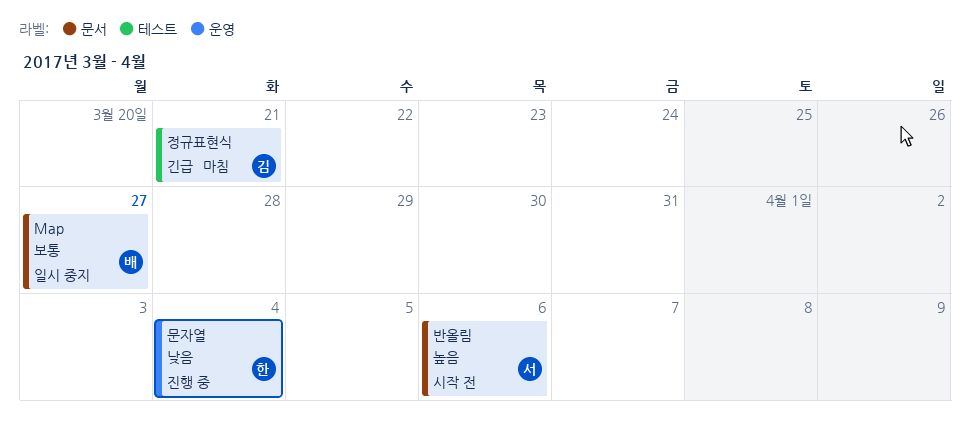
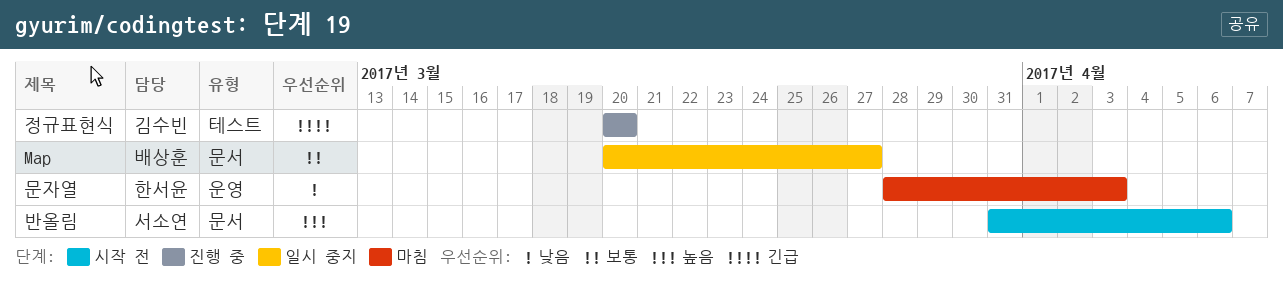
문자열, status: 진행 중 -> 마침
문자열, due: Apr 4 -> Apr 3
정규표현식, status: 마침 -> 진행 중
정규표현식, due: Mar 21 -> Mar 20

